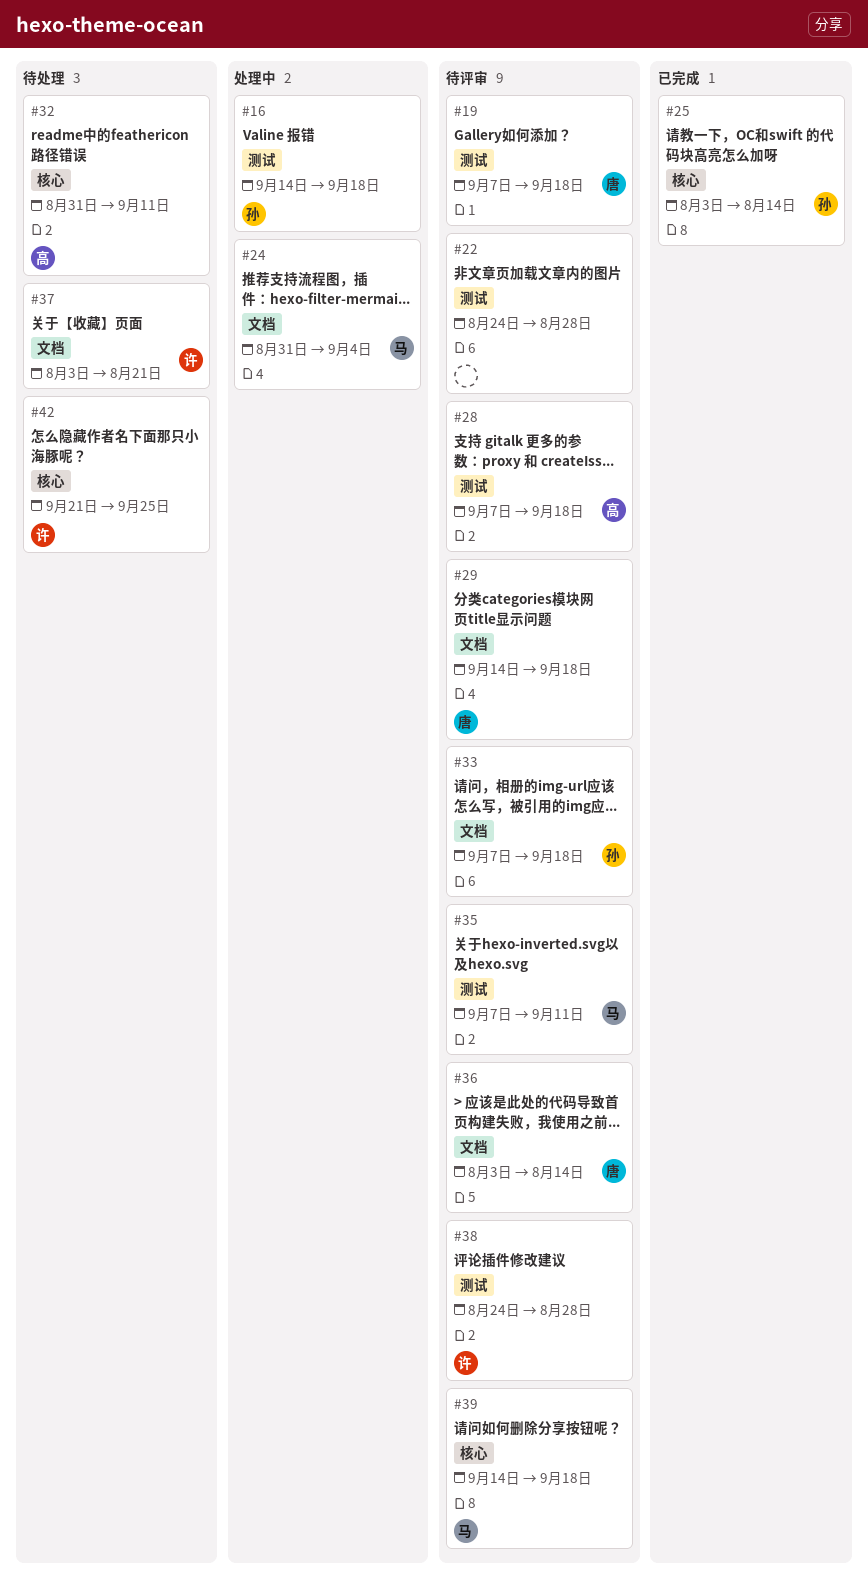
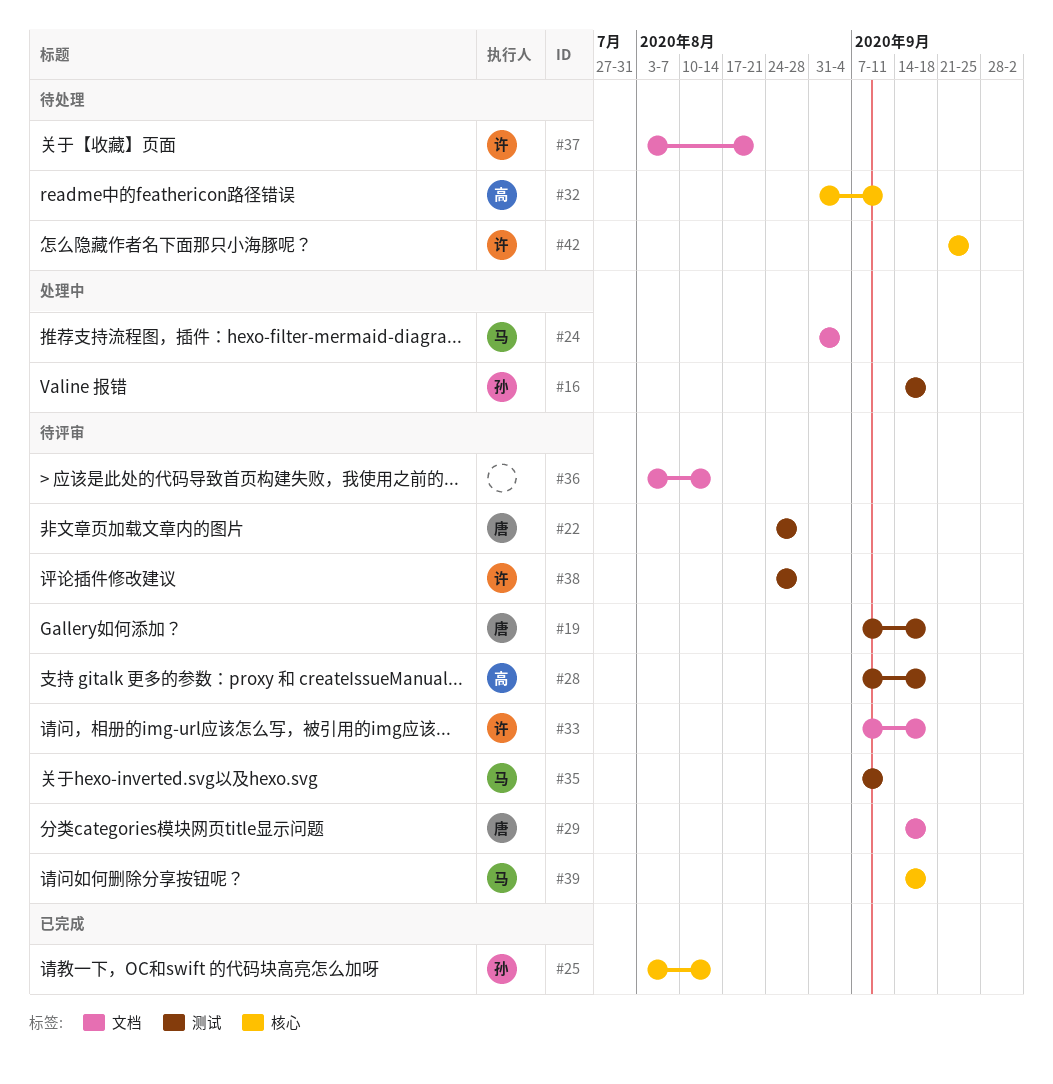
#22, owner: none -> 唐
#33, owner: 孙 -> 许
#36, owner: 唐 -> none

